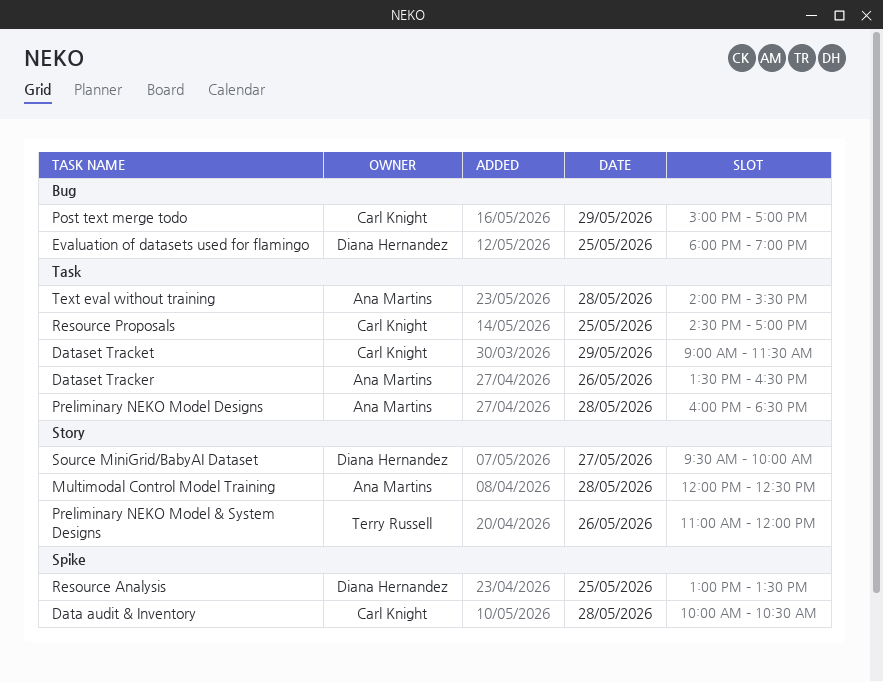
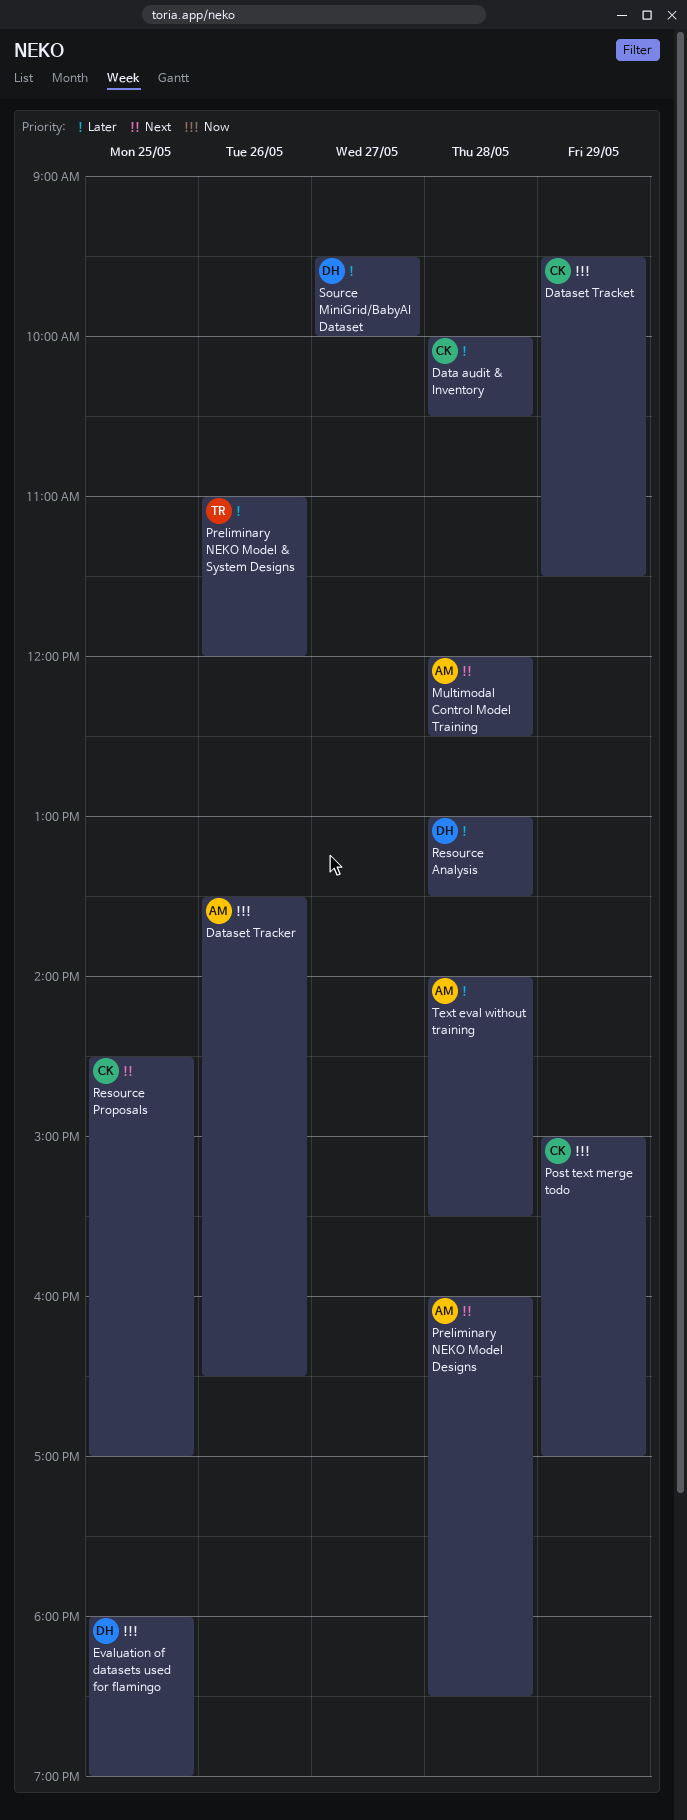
Dataset Tracket, begins: 09:00 -> 09:30
Resource Analysis, day: May 25 -> May 28

